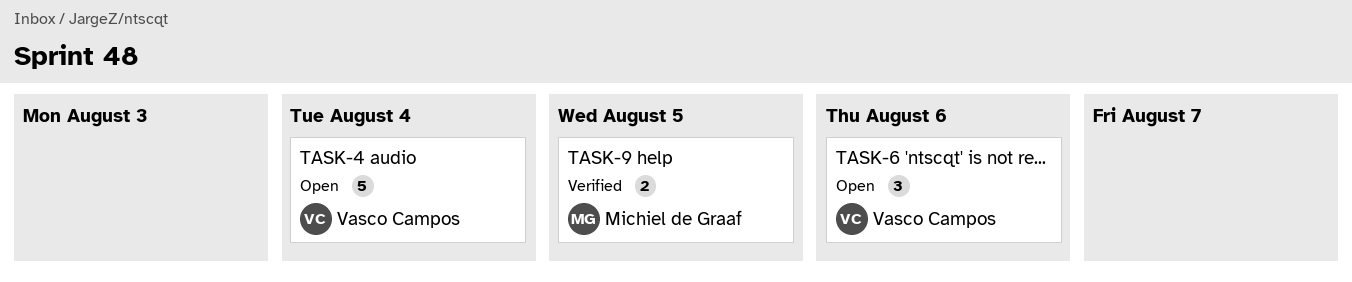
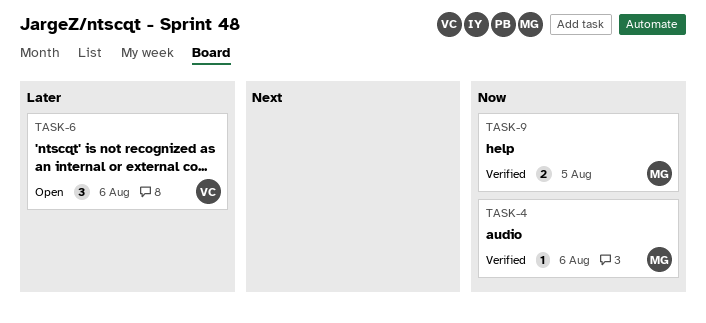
TASK-4, status: Open -> Verified
TASK-4, owner: Vasco Campos -> Michiel de Graaf
TASK-4, estimate: 5 -> 1
TASK-4, due: Aug 4 -> Aug 6

